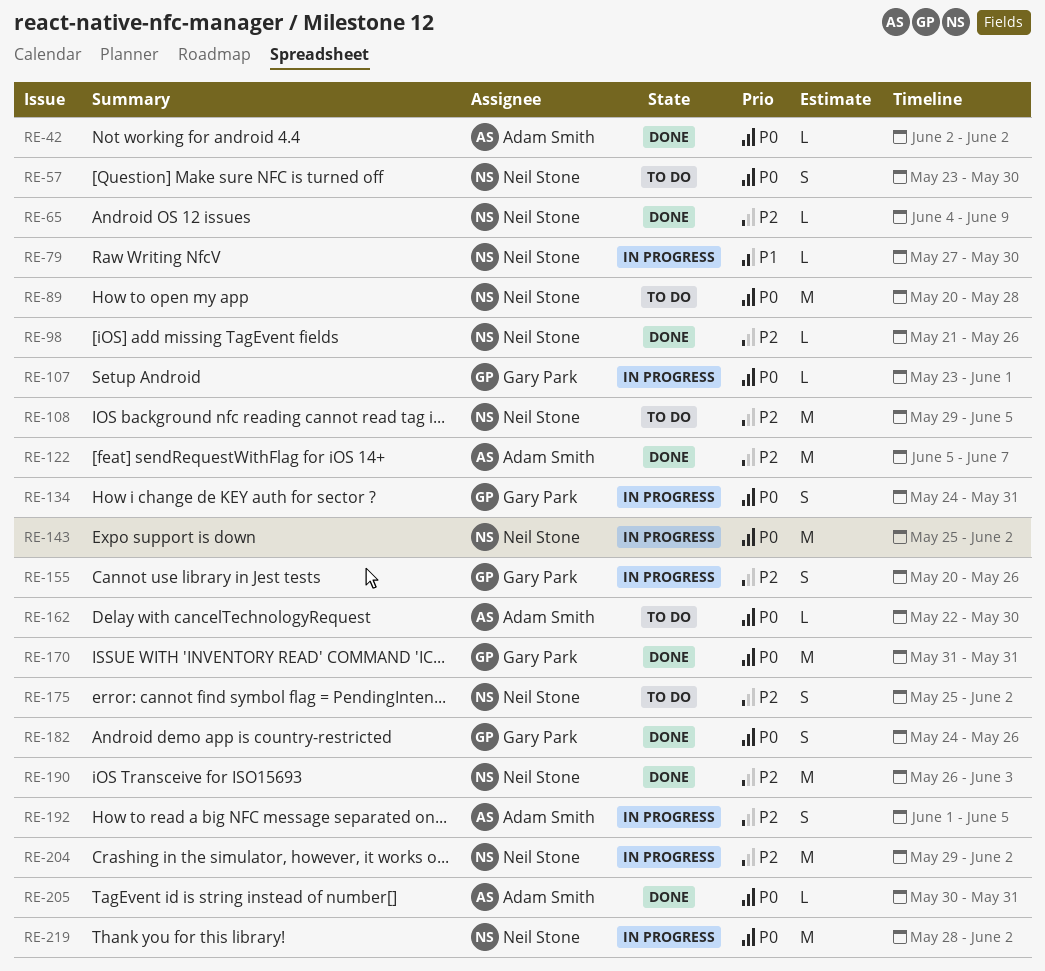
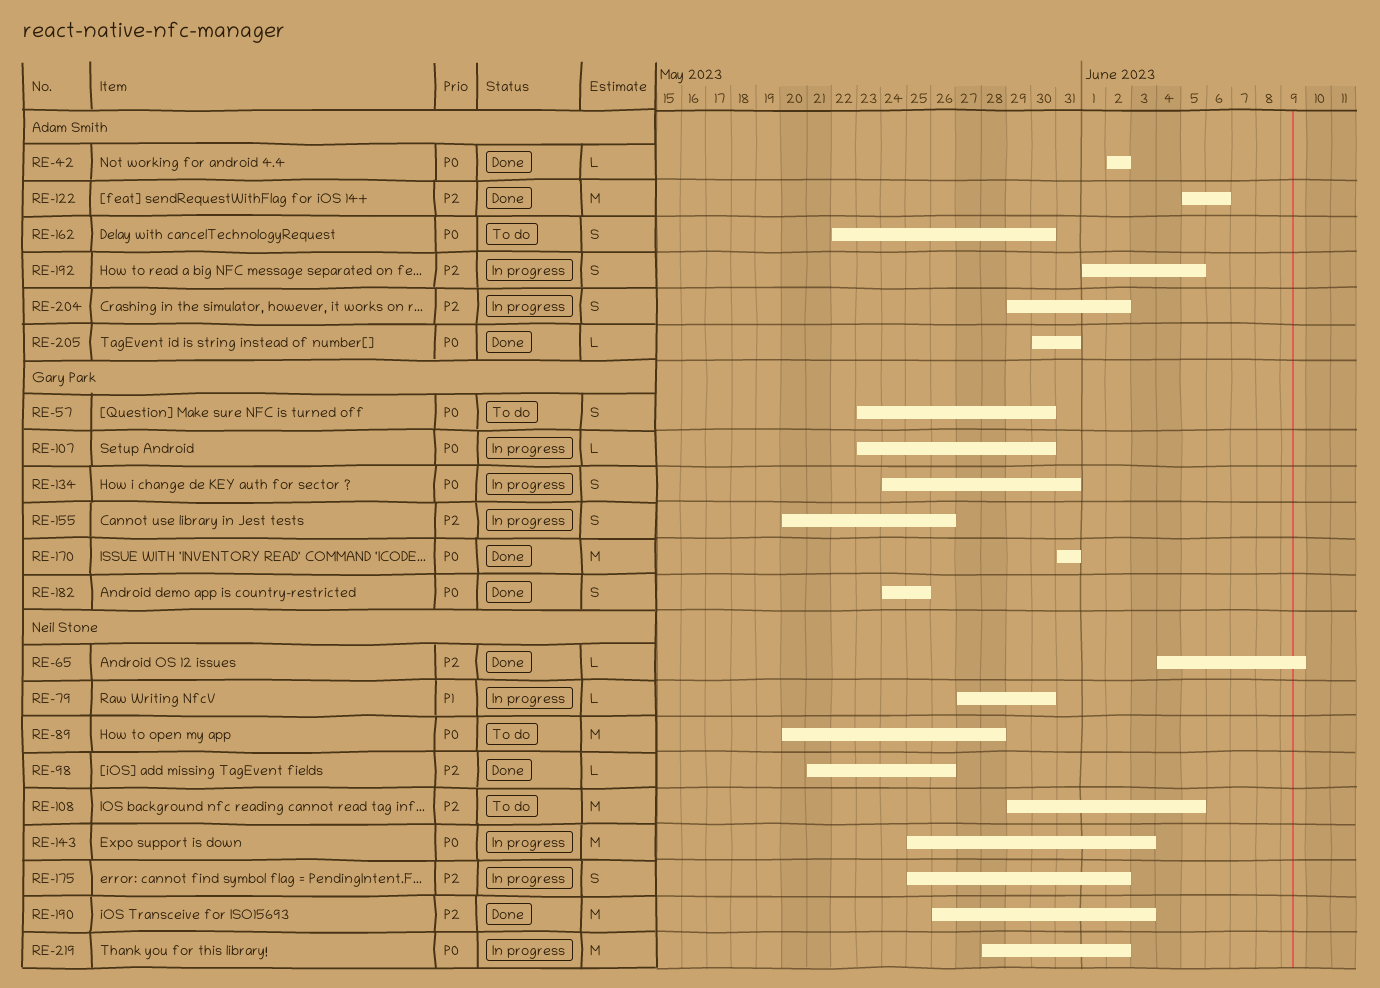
RE-57, owner: Neil Stone -> Gary Park
RE-107, due: Jun 1 -> May 30
RE-122, due: Jun 7 -> Jun 6
RE-143, due: Jun 2 -> Jun 3
RE-162, estimate: L -> S
RE-175, status: To do -> In progress
RE-182, due: May 26 -> May 25
RE-204, owner: Neil Stone -> Adam Smith
RE-204, estimate: M -> S

